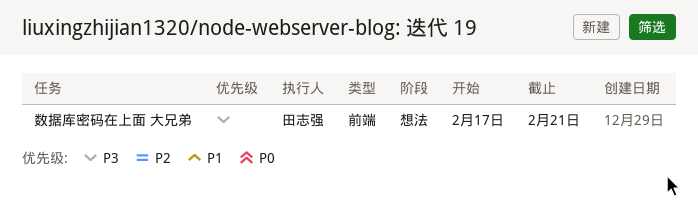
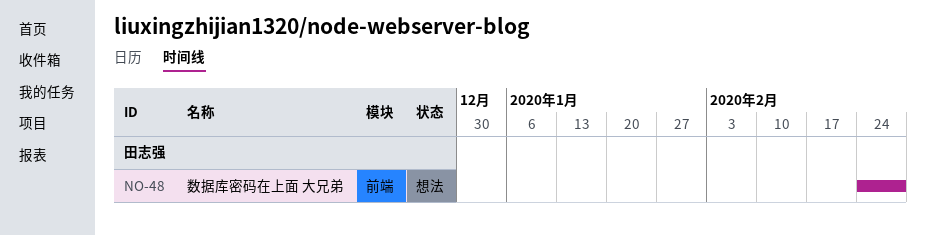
数据库密码在上面 大兄弟, start: Feb 17 -> Feb 24
数据库密码在上面 大兄弟, due: Feb 21 -> Feb 28

